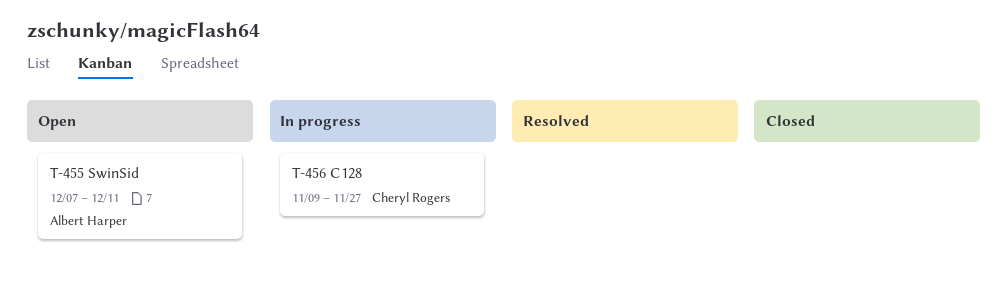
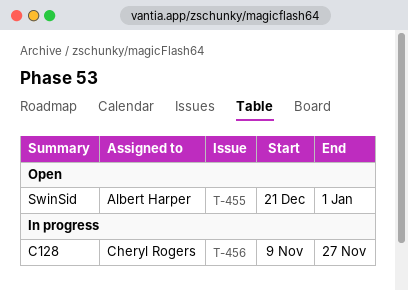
T-455, start: Dec 7 -> Dec 21
T-455, due: Dec 11 -> Jan 1

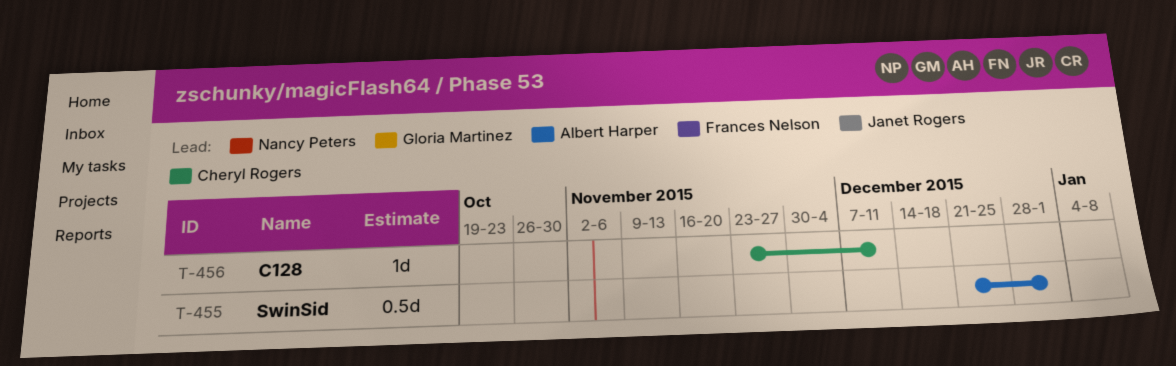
T-456, start: Nov 9 -> Nov 23
T-456, due: Nov 27 -> Dec 11

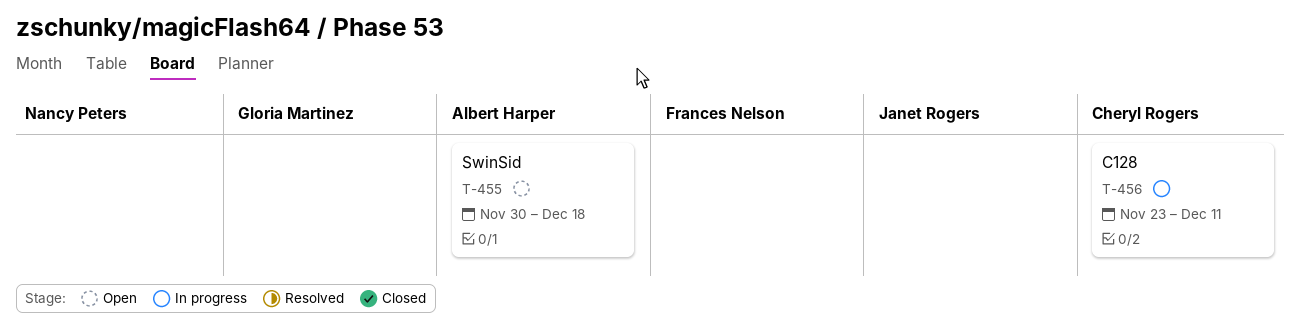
T-455, start: Dec 21 -> Nov 30
T-455, due: Jan 1 -> Dec 18

